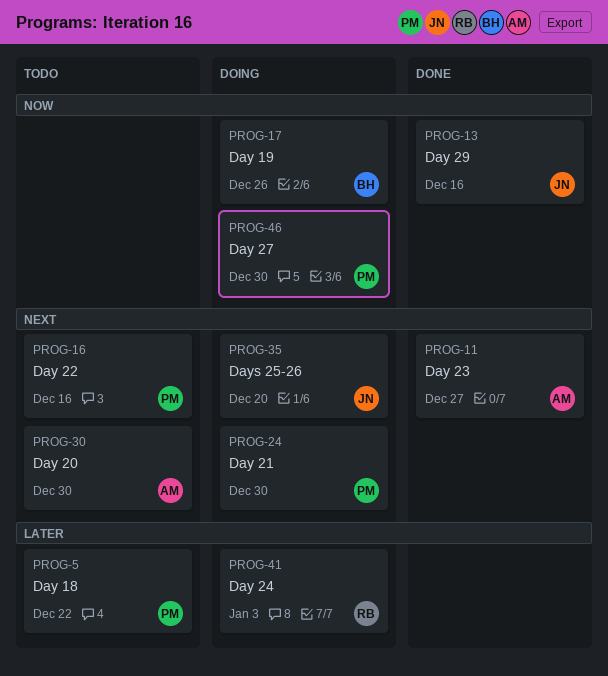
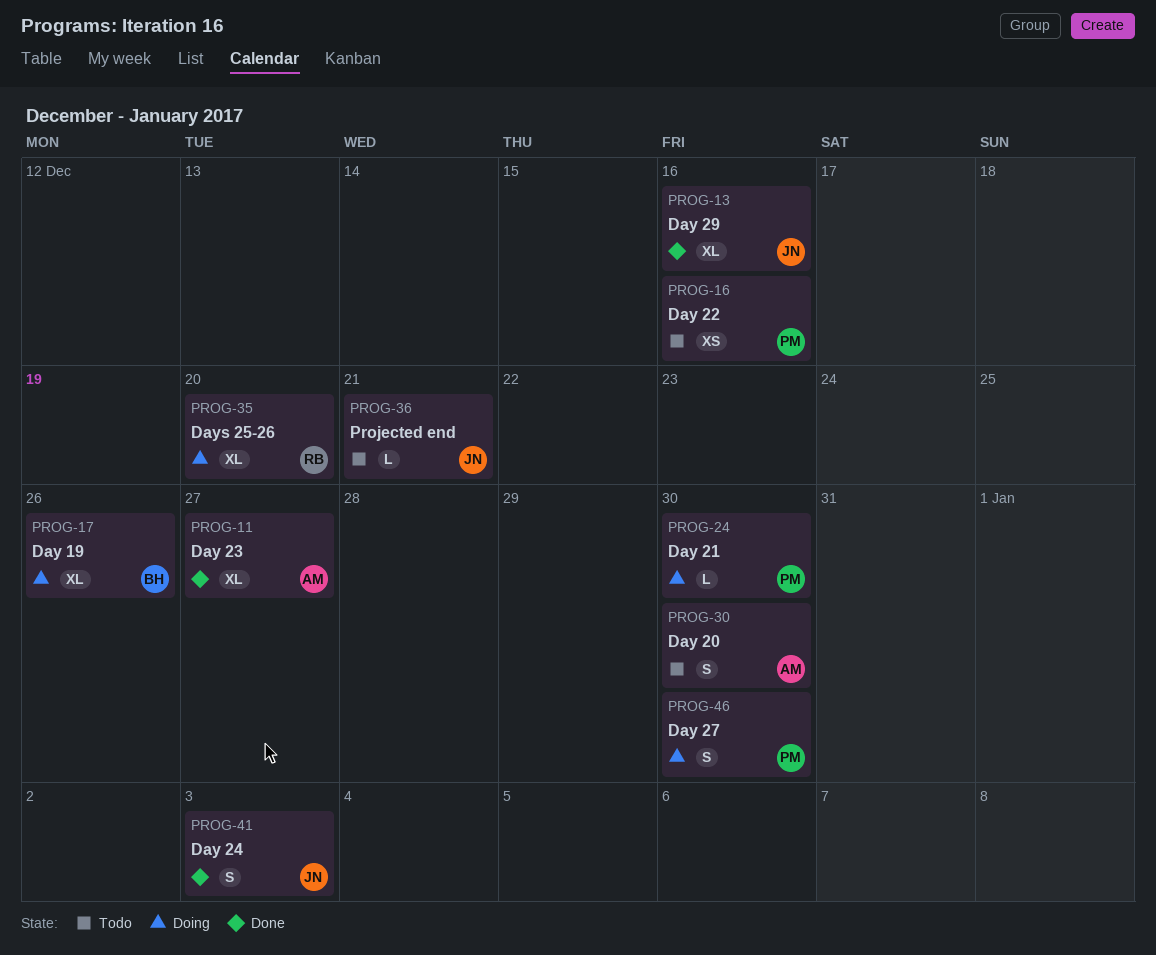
PROG-5: present -> none
PROG-35, owner: JN -> RB
PROG-36: none -> present
PROG-41, status: Doing -> Done
PROG-41, owner: RB -> JN

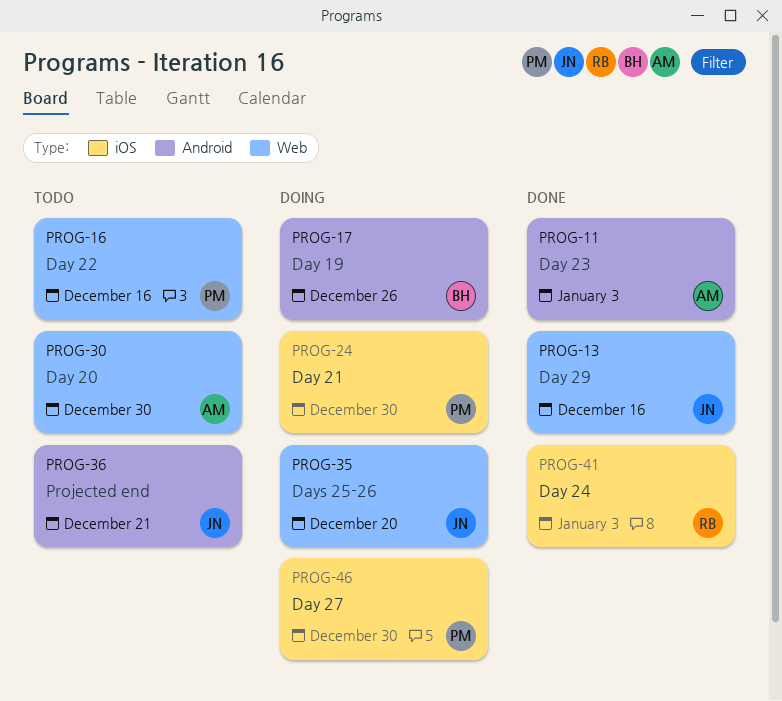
PROG-11, due: Dec 27 -> Jan 3
PROG-35, owner: RB -> JN
PROG-41, owner: JN -> RB

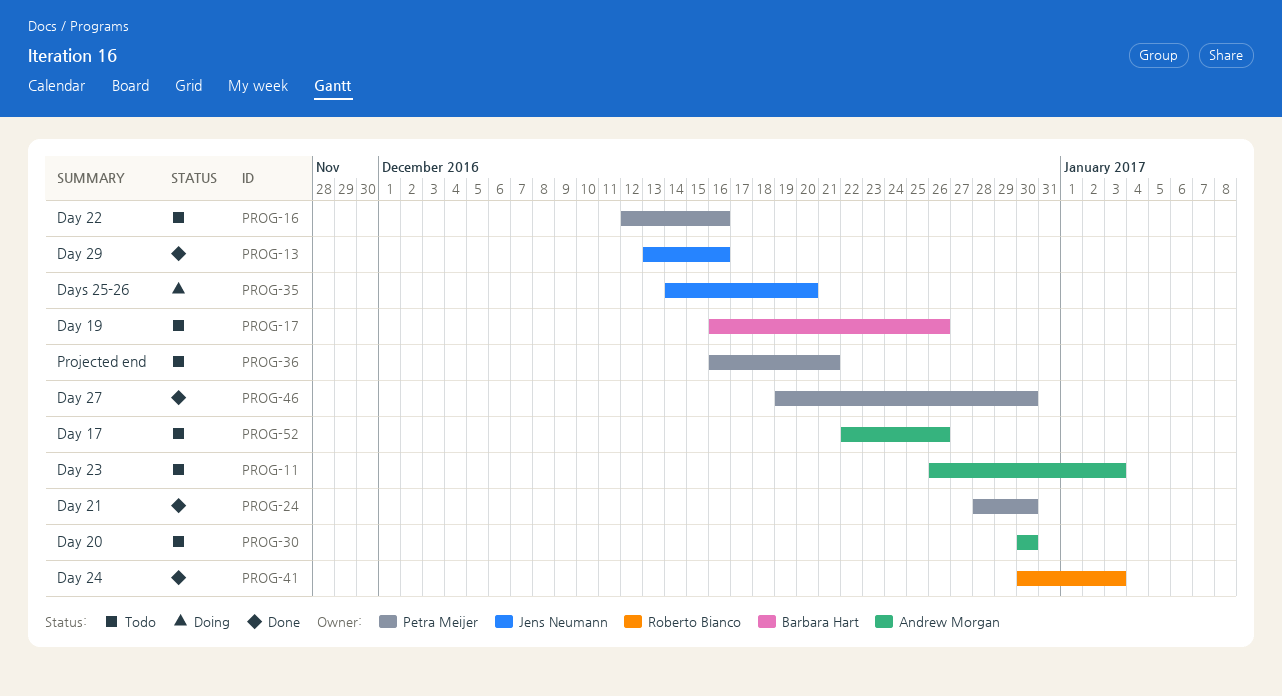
PROG-11, status: Done -> Todo
PROG-17, status: Doing -> Todo
PROG-24, status: Doing -> Done
PROG-36, owner: Jens Neumann -> Petra Meijer
PROG-46, status: Doing -> Done
PROG-52: none -> present

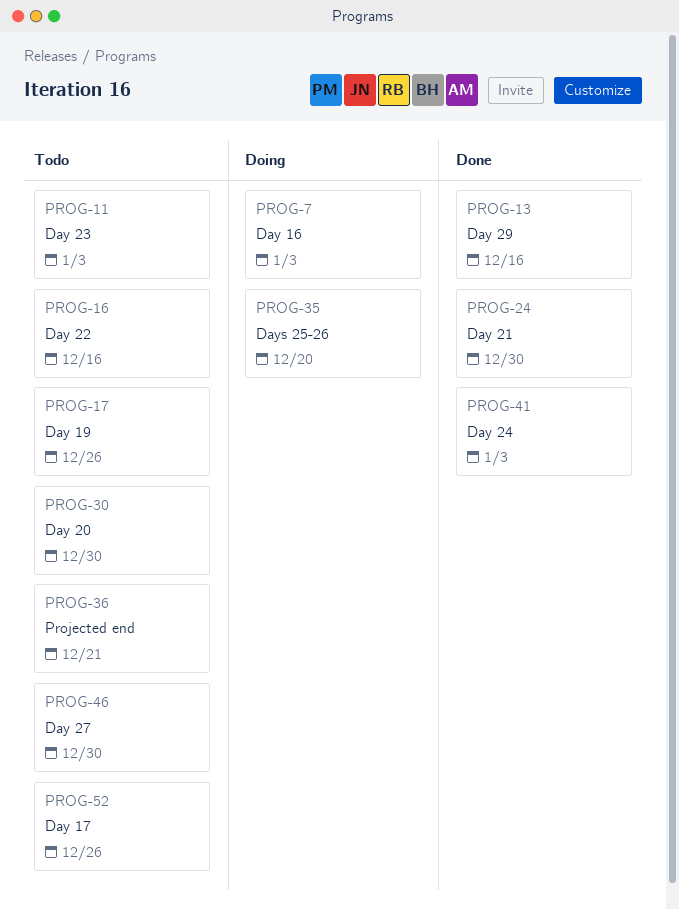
PROG-7: none -> present
PROG-46, status: Done -> Todo

